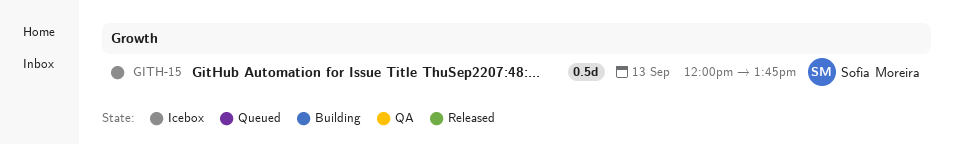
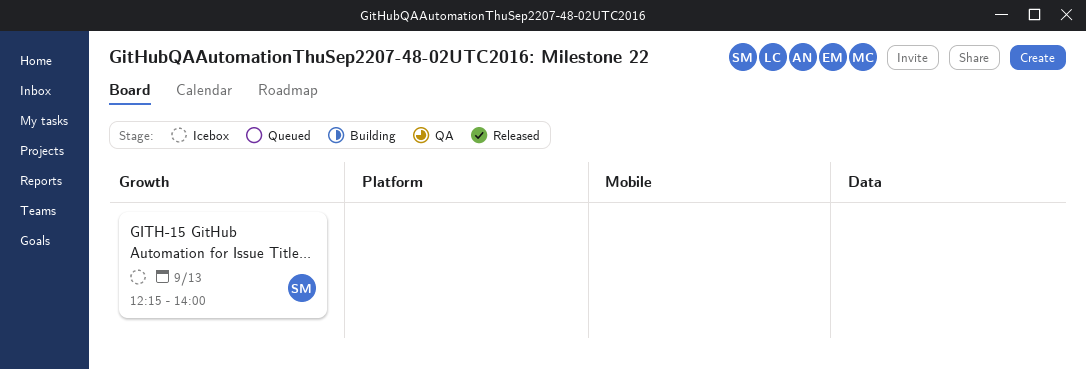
GITH-15, begins: 12:00 -> 12:15
GITH-15, ends: 13:45 -> 14:00

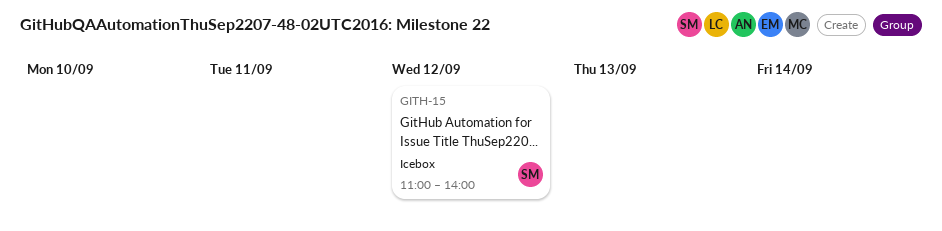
GITH-15, day: Sep 13 -> Sep 12
GITH-15, begins: 12:15 -> 11:00

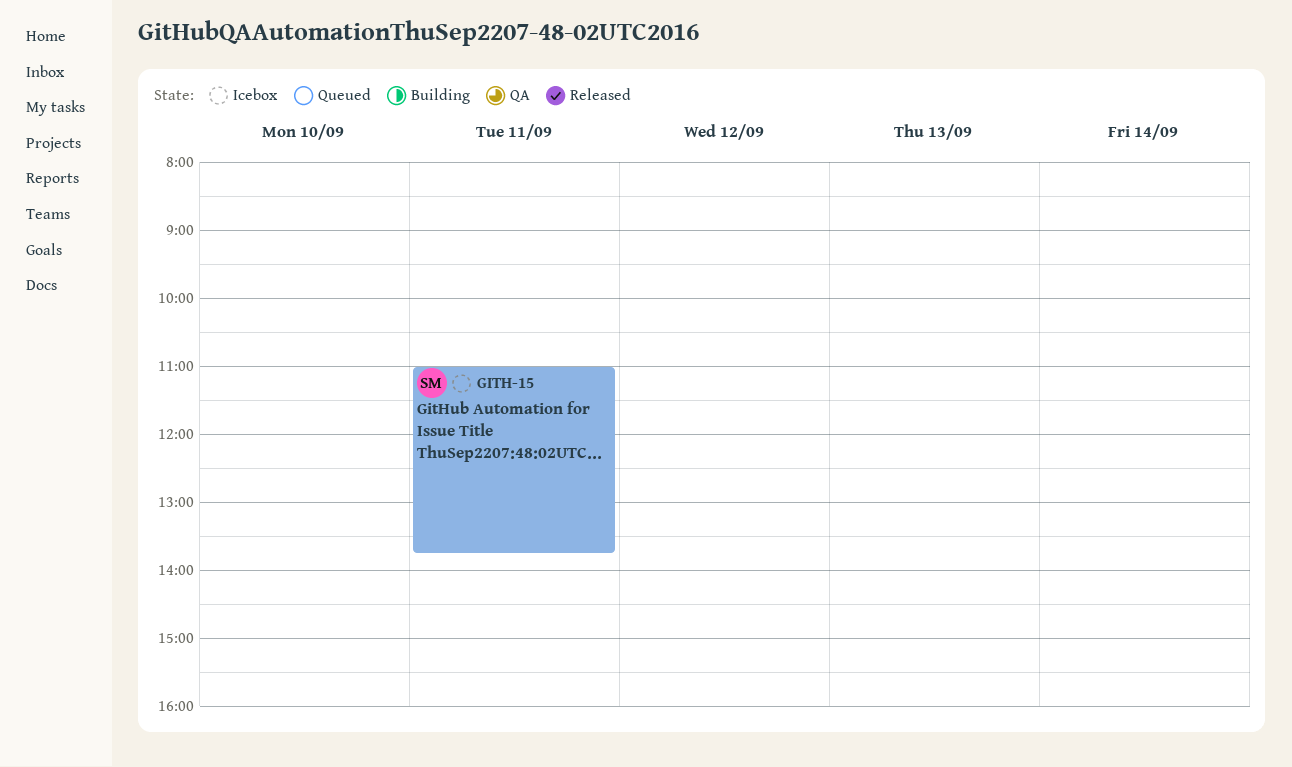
GITH-15, day: Sep 12 -> Sep 11
GITH-15, ends: 14:00 -> 13:45

